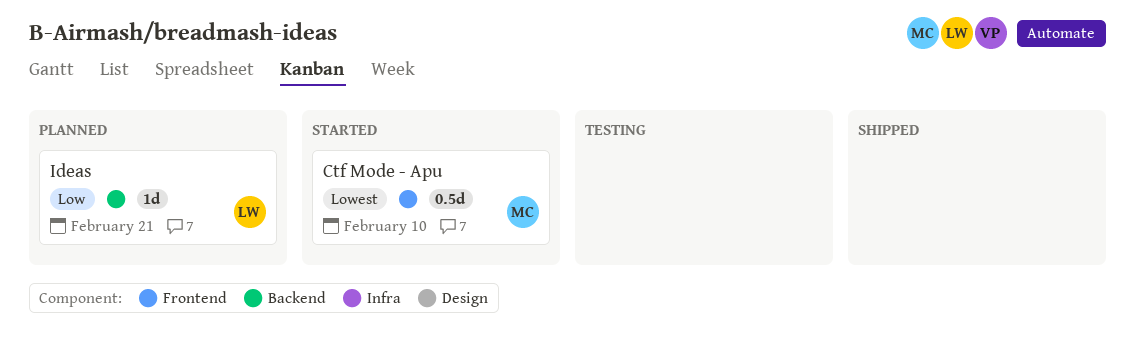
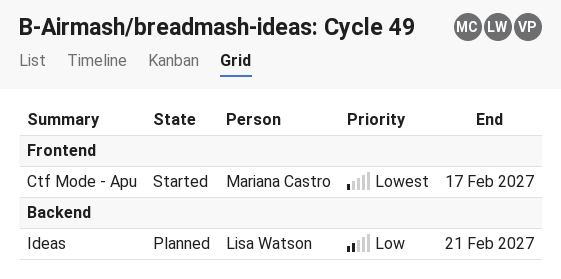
Ctf Mode - Apu, due: Feb 10 -> Feb 17

